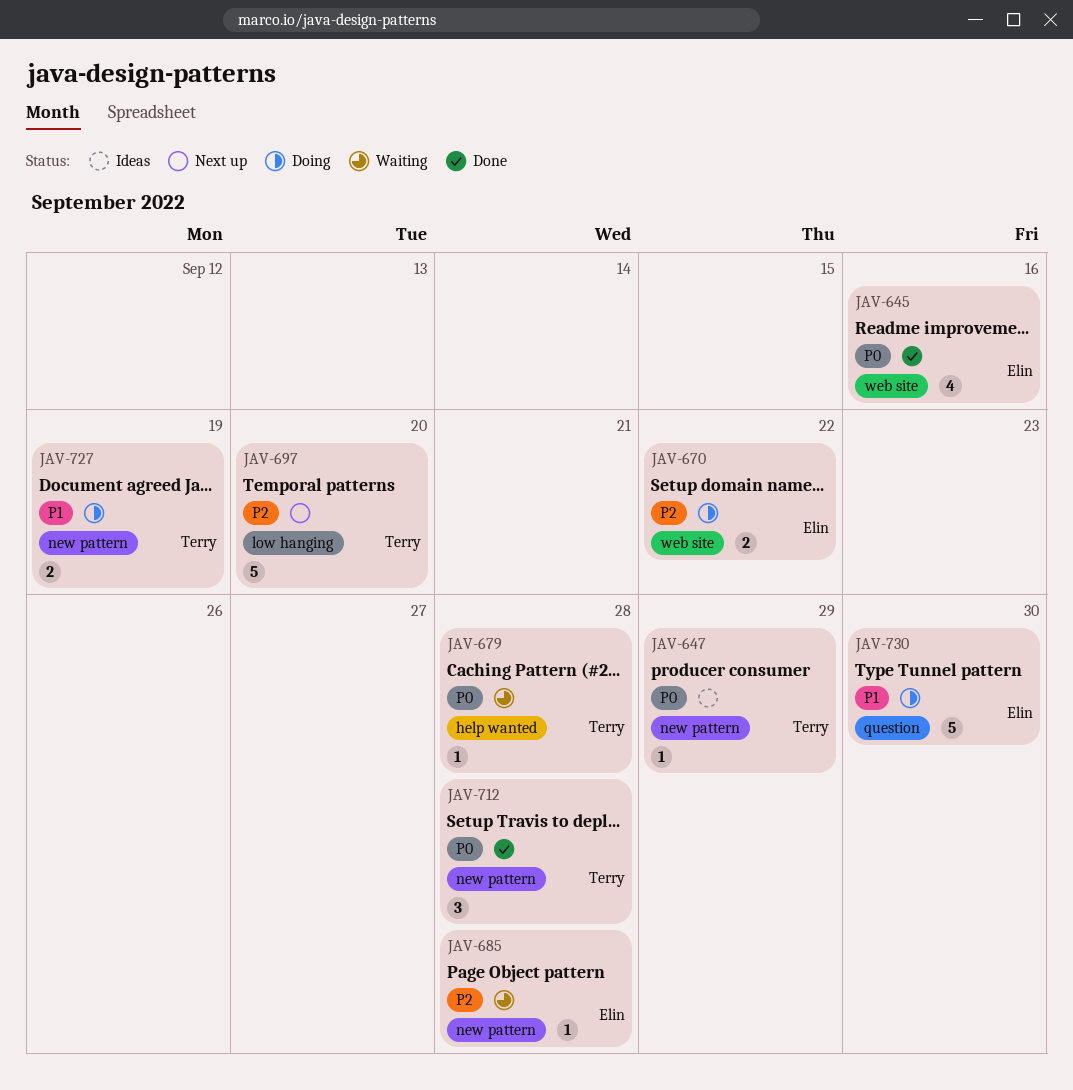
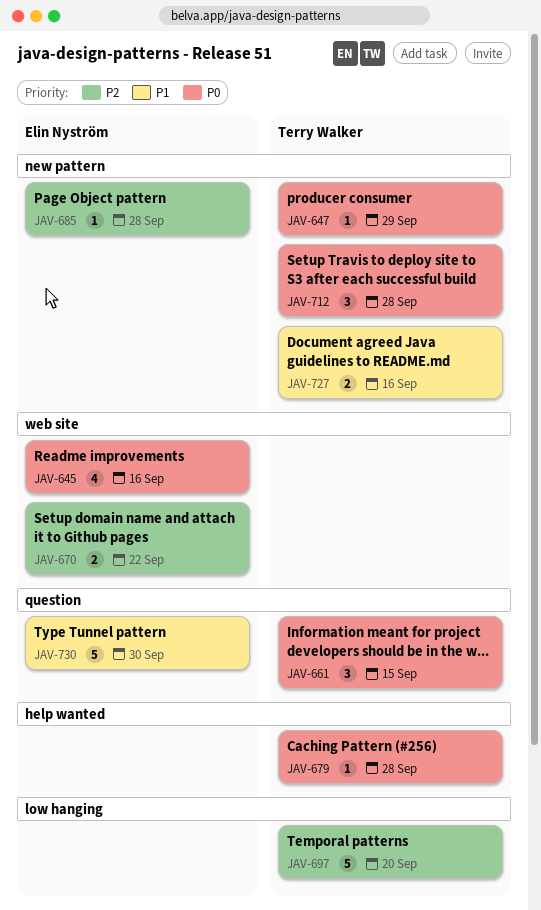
JAV-661: none -> present
JAV-727, due: Sep 19 -> Sep 16

